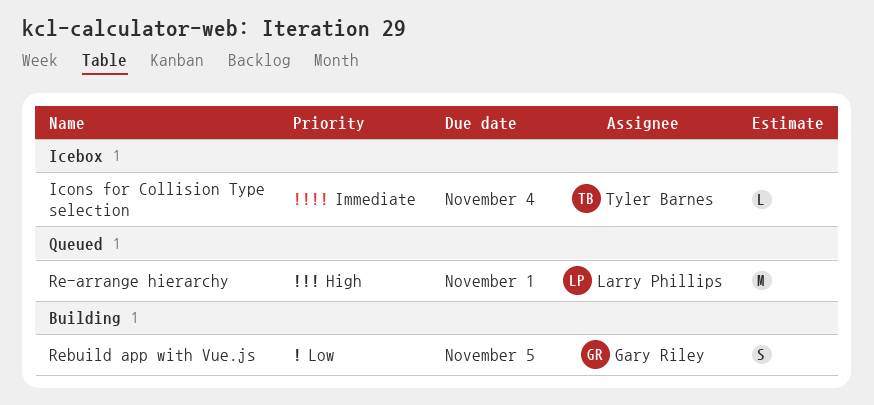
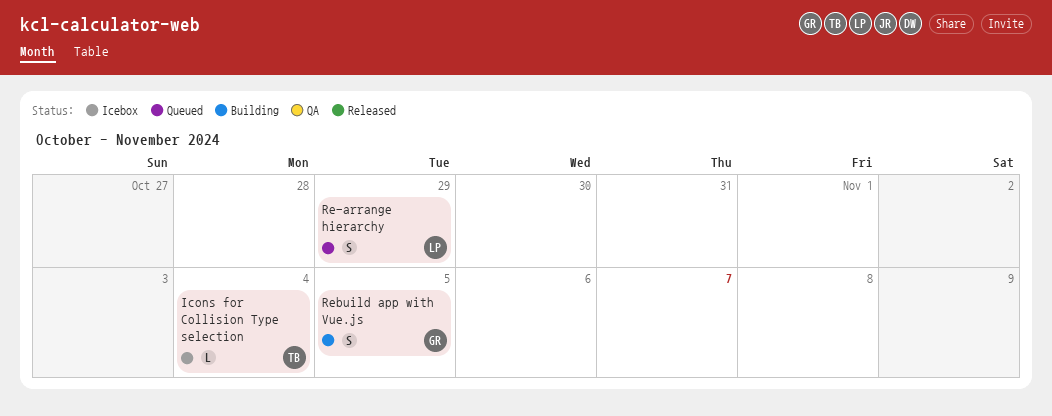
Re-arrange hierarchy, estimate: M -> S
Re-arrange hierarchy, due: Nov 1 -> Oct 29

